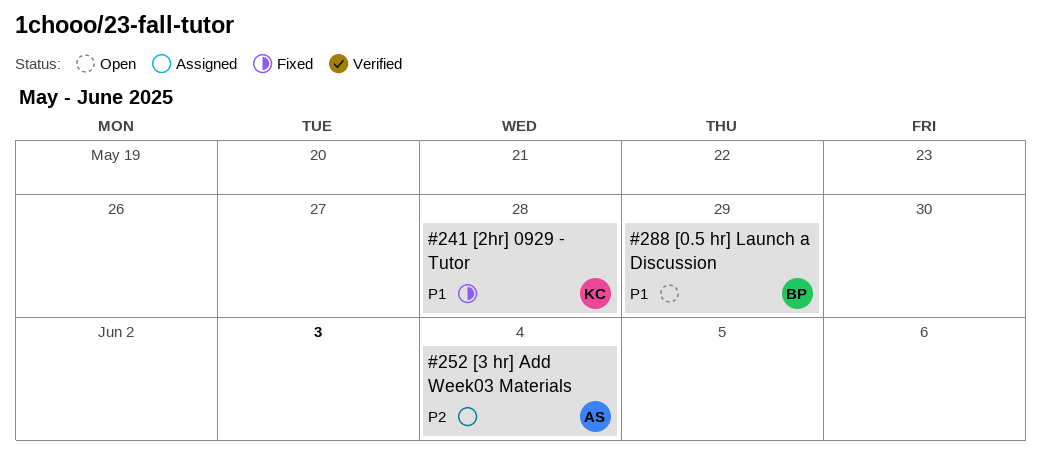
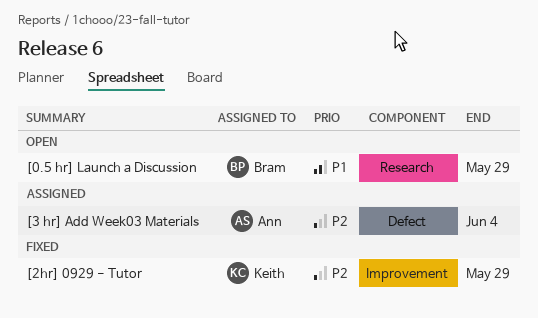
[2hr] 0929 - Tutor, priority: P1 -> P2
[2hr] 0929 - Tutor, due: May 28 -> May 29

